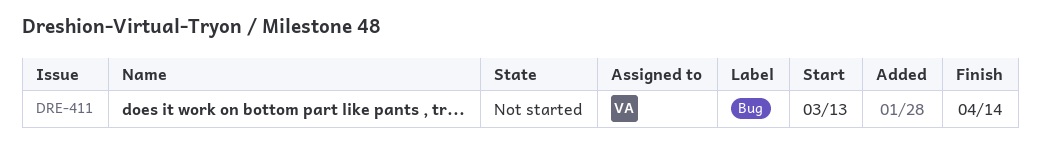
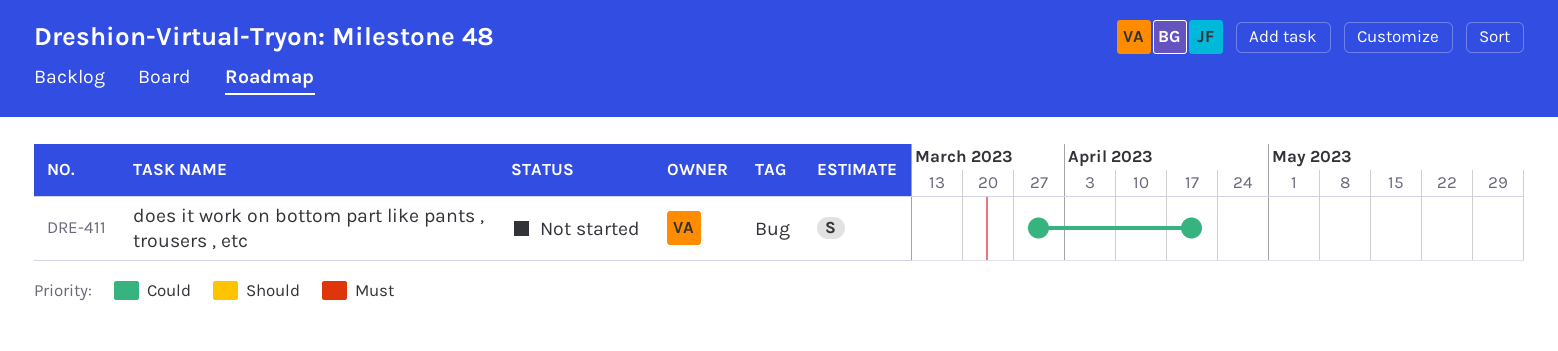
DRE-411, start: Mar 13 -> Mar 27
DRE-411, due: Apr 14 -> Apr 21

